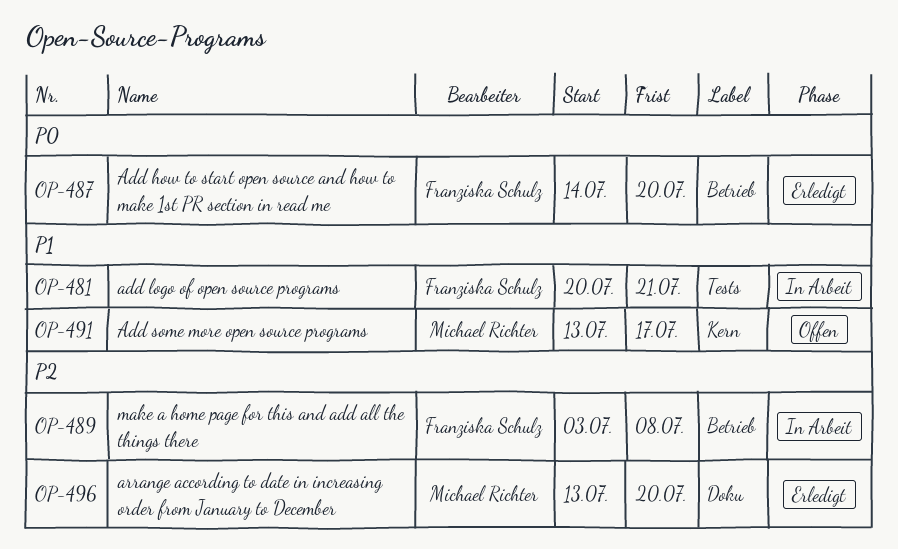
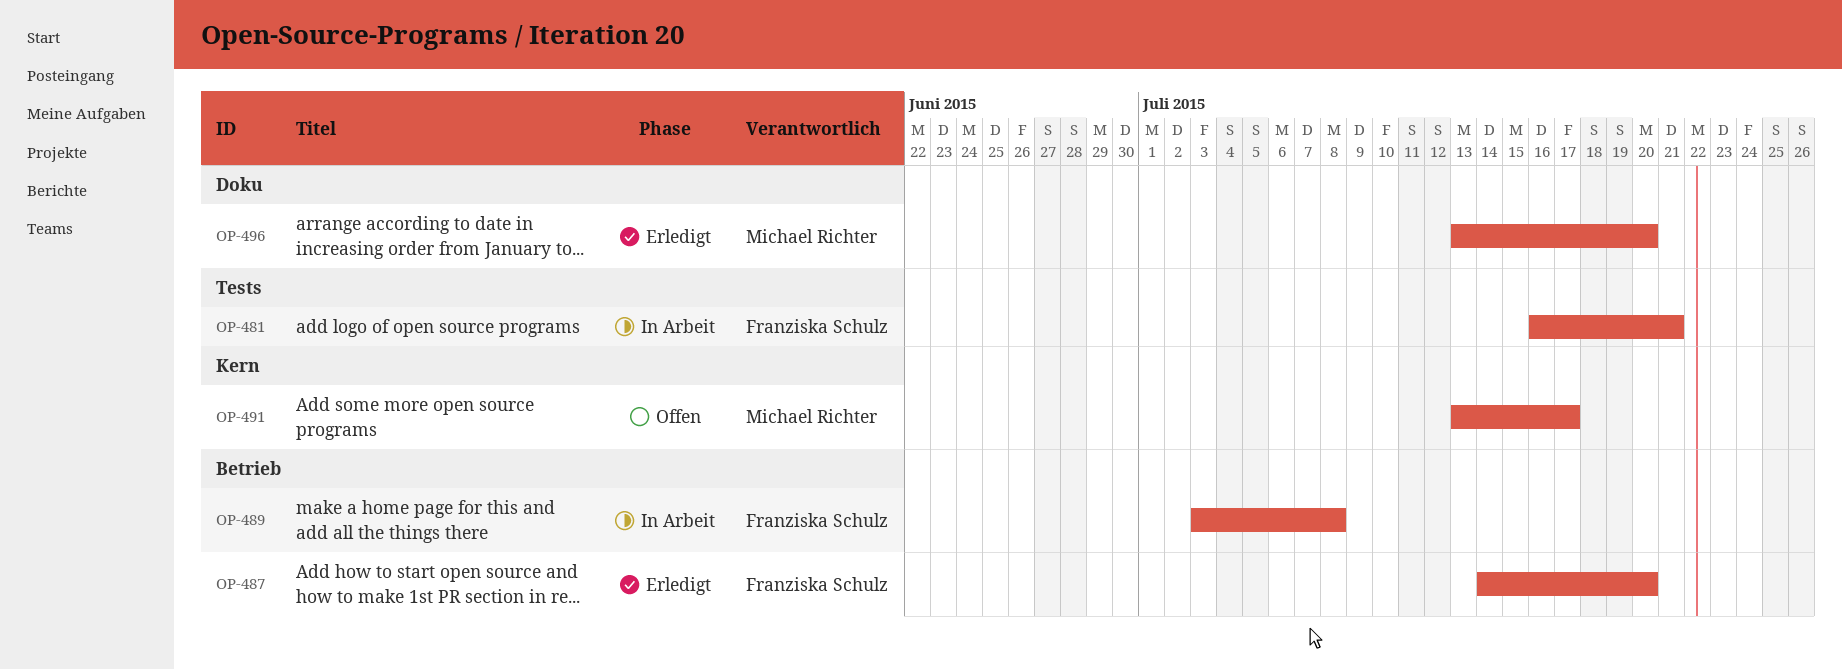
OP-481, start: Jul 20 -> Jul 16

